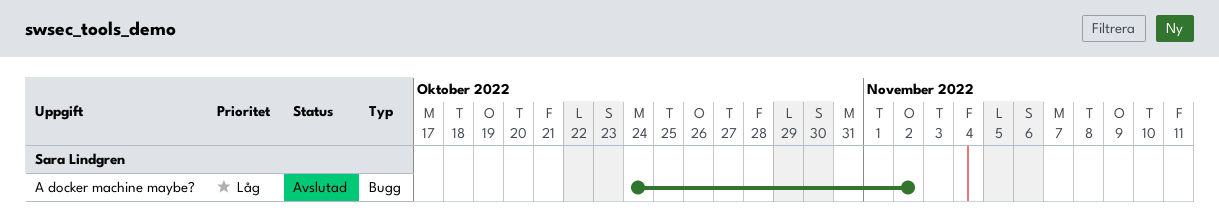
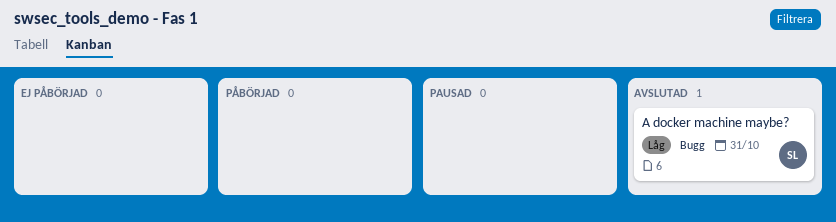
A docker machine maybe?, due: Nov 2 -> Oct 31

